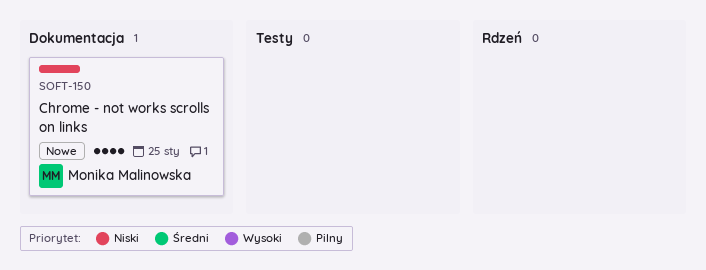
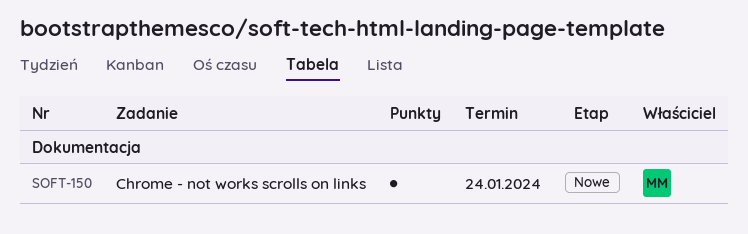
SOFT-150, estimate: 4 -> 1
SOFT-150, due: Jan 25 -> Jan 24

